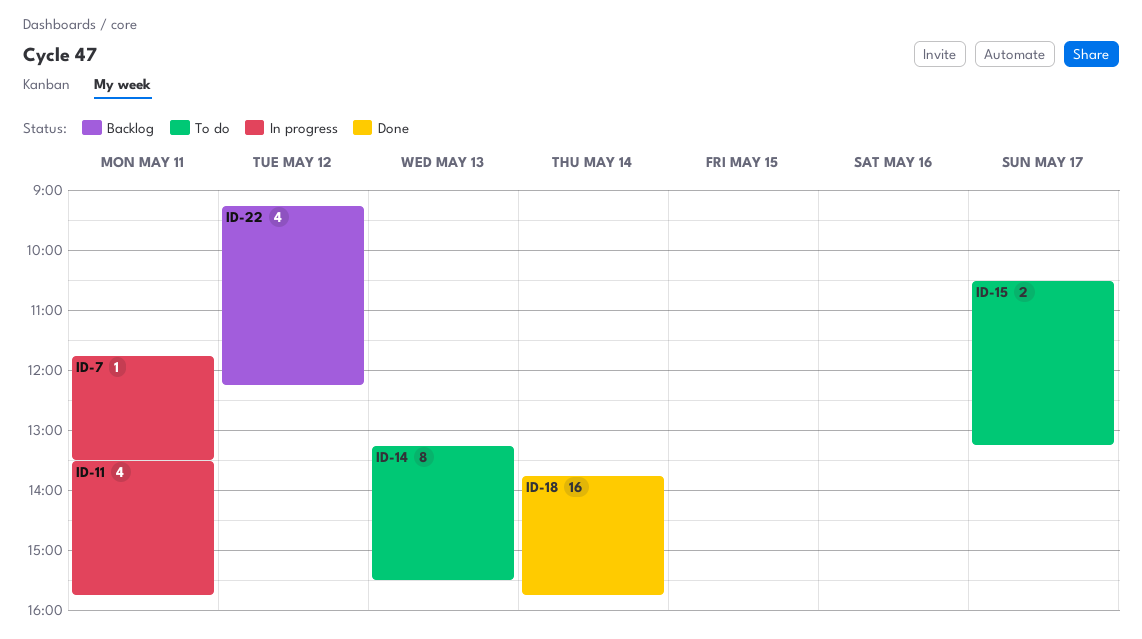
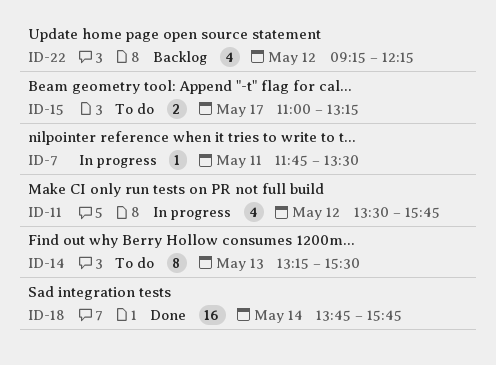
ID-11, day: May 11 -> May 12
ID-15, begins: 10:30 -> 11:00

